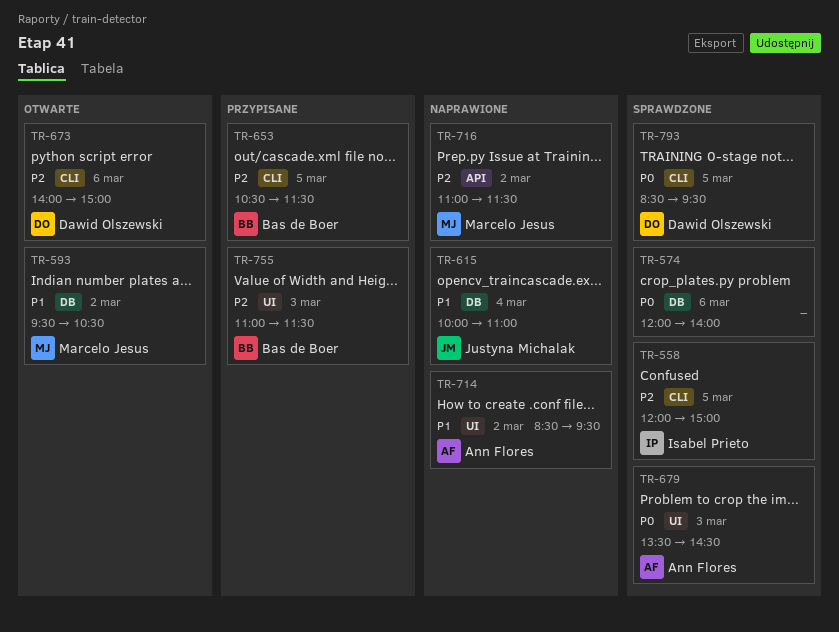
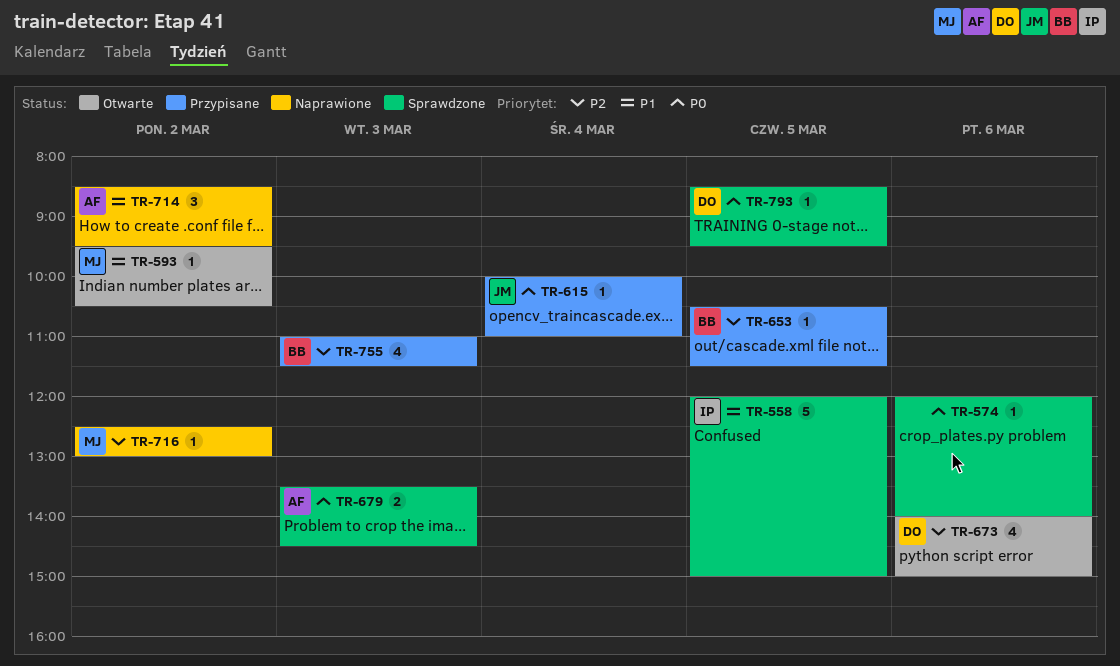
TR-558, priority: P2 -> P1
TR-615, status: Naprawione -> Przypisane
TR-615, priority: P1 -> P0
TR-716, begins: 11:00 -> 12:30
TR-716, ends: 11:30 -> 13:00

